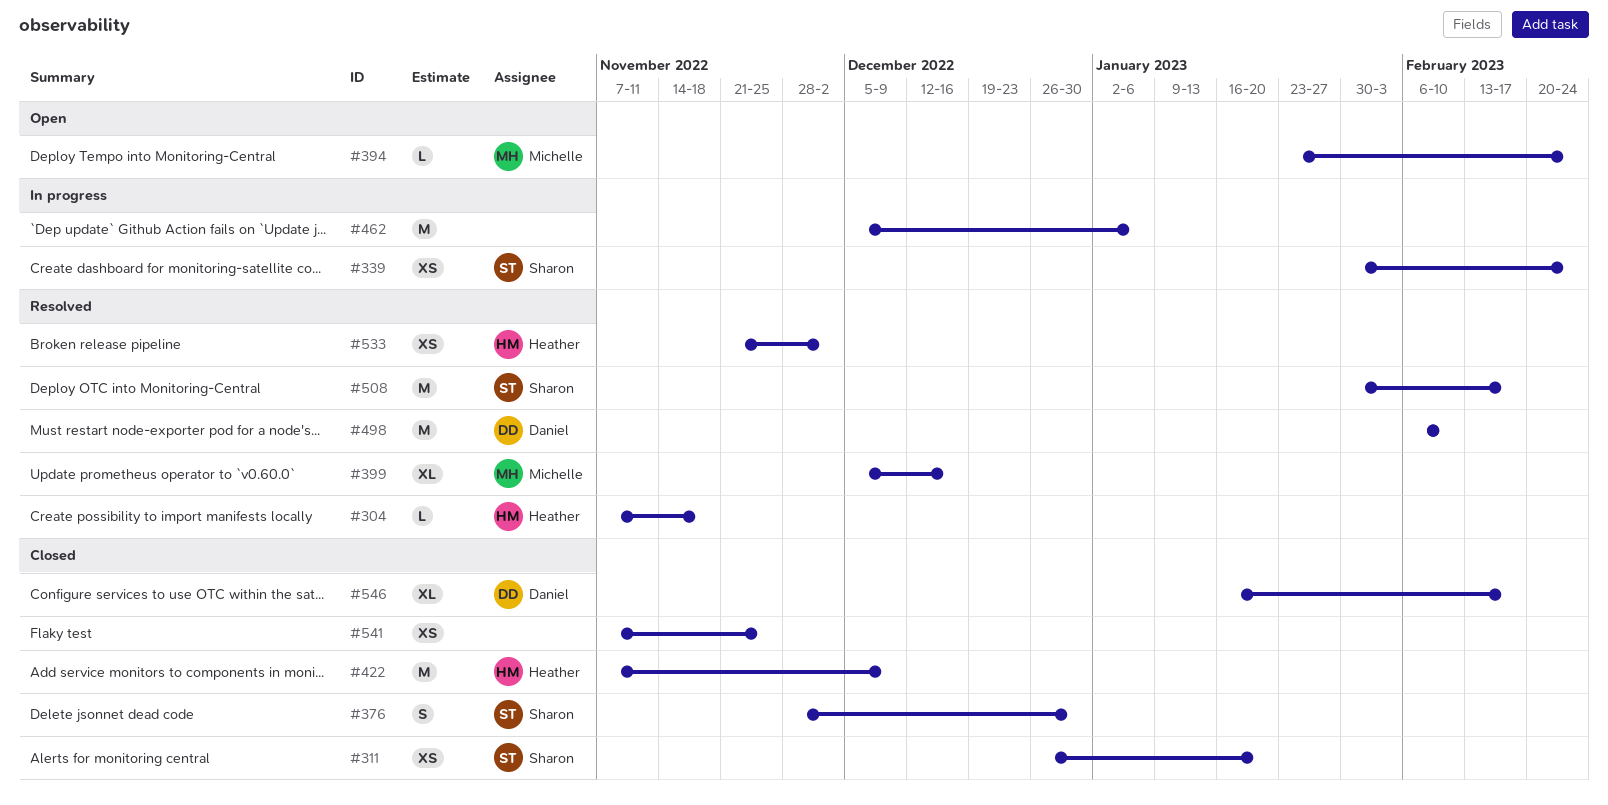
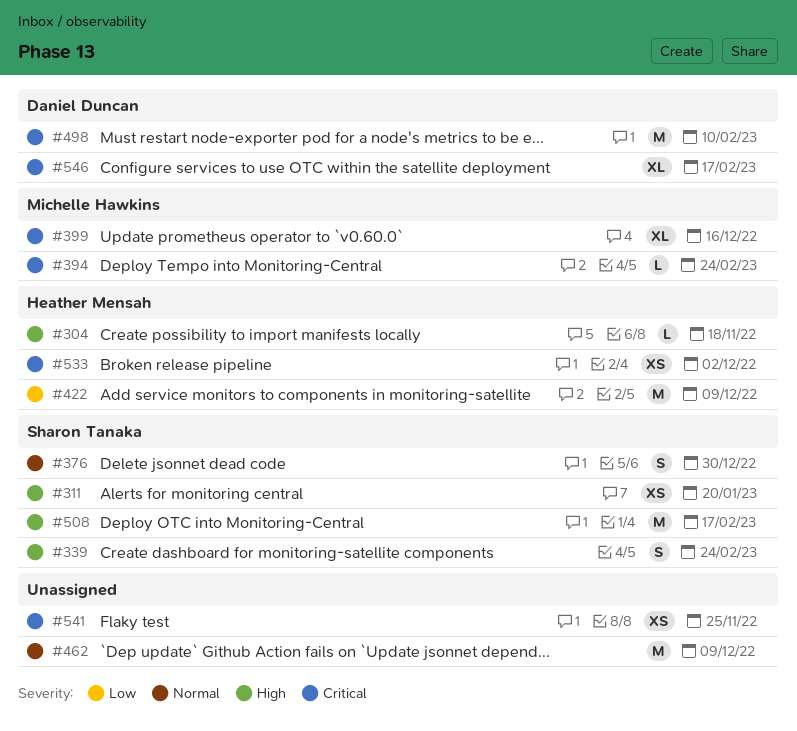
#339, estimate: XS -> S
#462, due: Jan 6 -> Dec 9

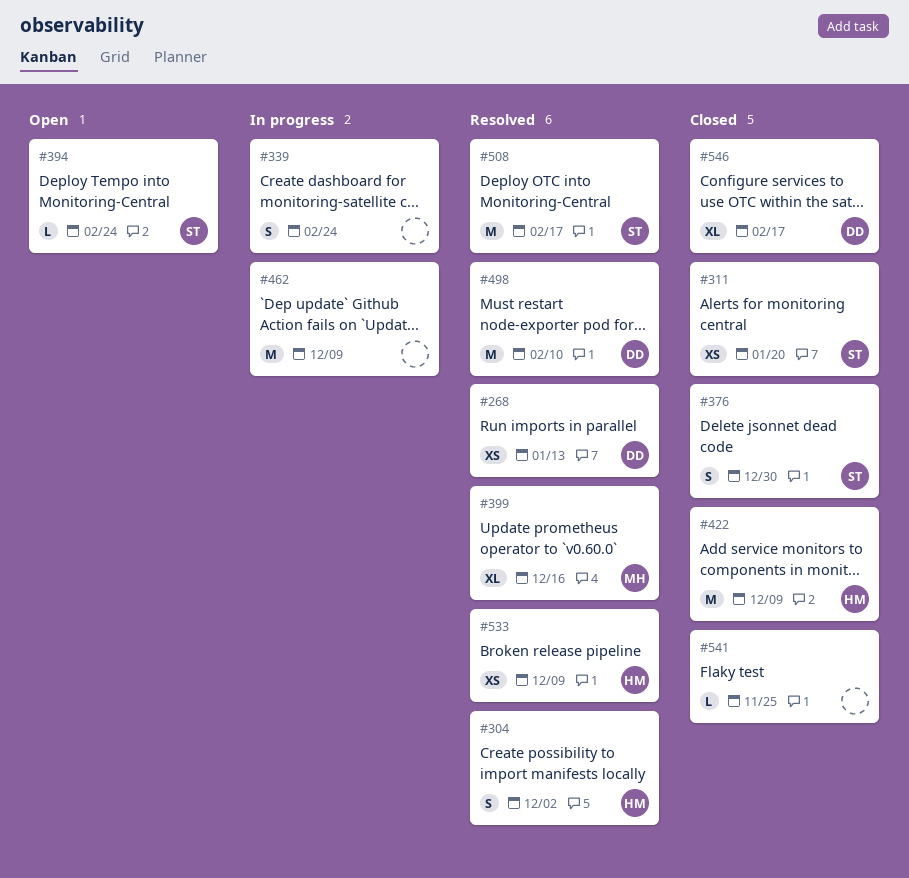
#268: none -> present
#304, estimate: L -> S
#304, due: Nov 18 -> Dec 2
#339, owner: Sharon Tanaka -> none
#394, owner: Michelle Hawkins -> Sharon Tanaka
#533, due: Dec 2 -> Dec 9
#541, estimate: XS -> L

